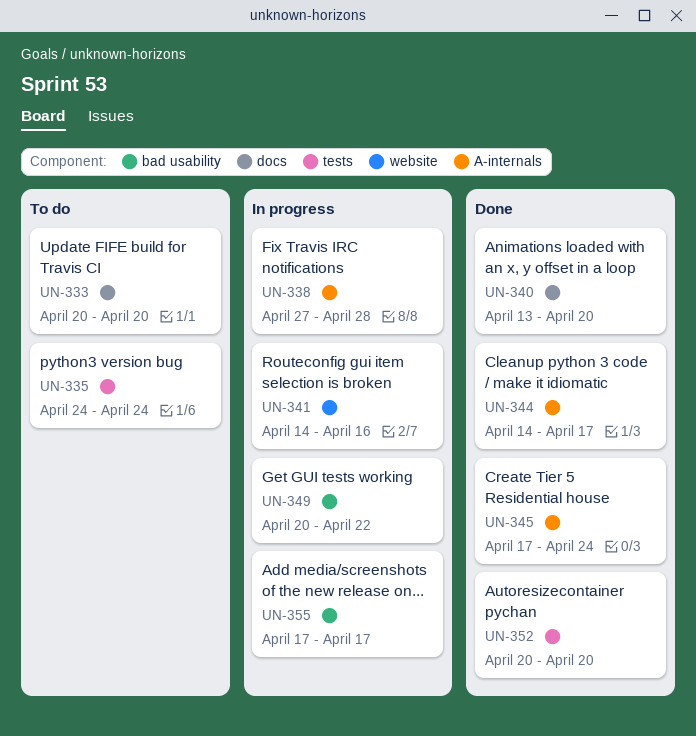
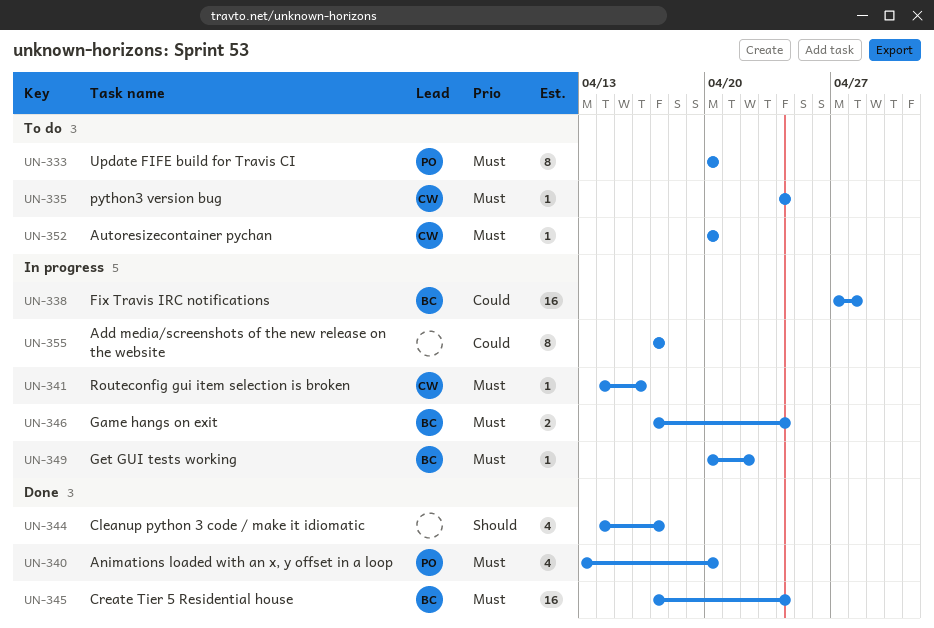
UN-346: none -> present
UN-352, status: Done -> To do

